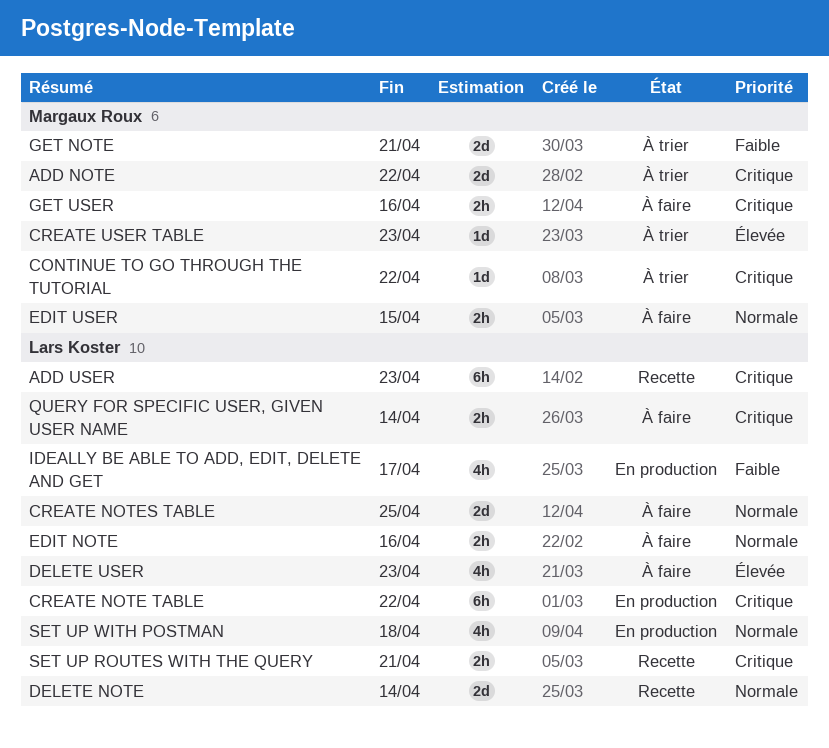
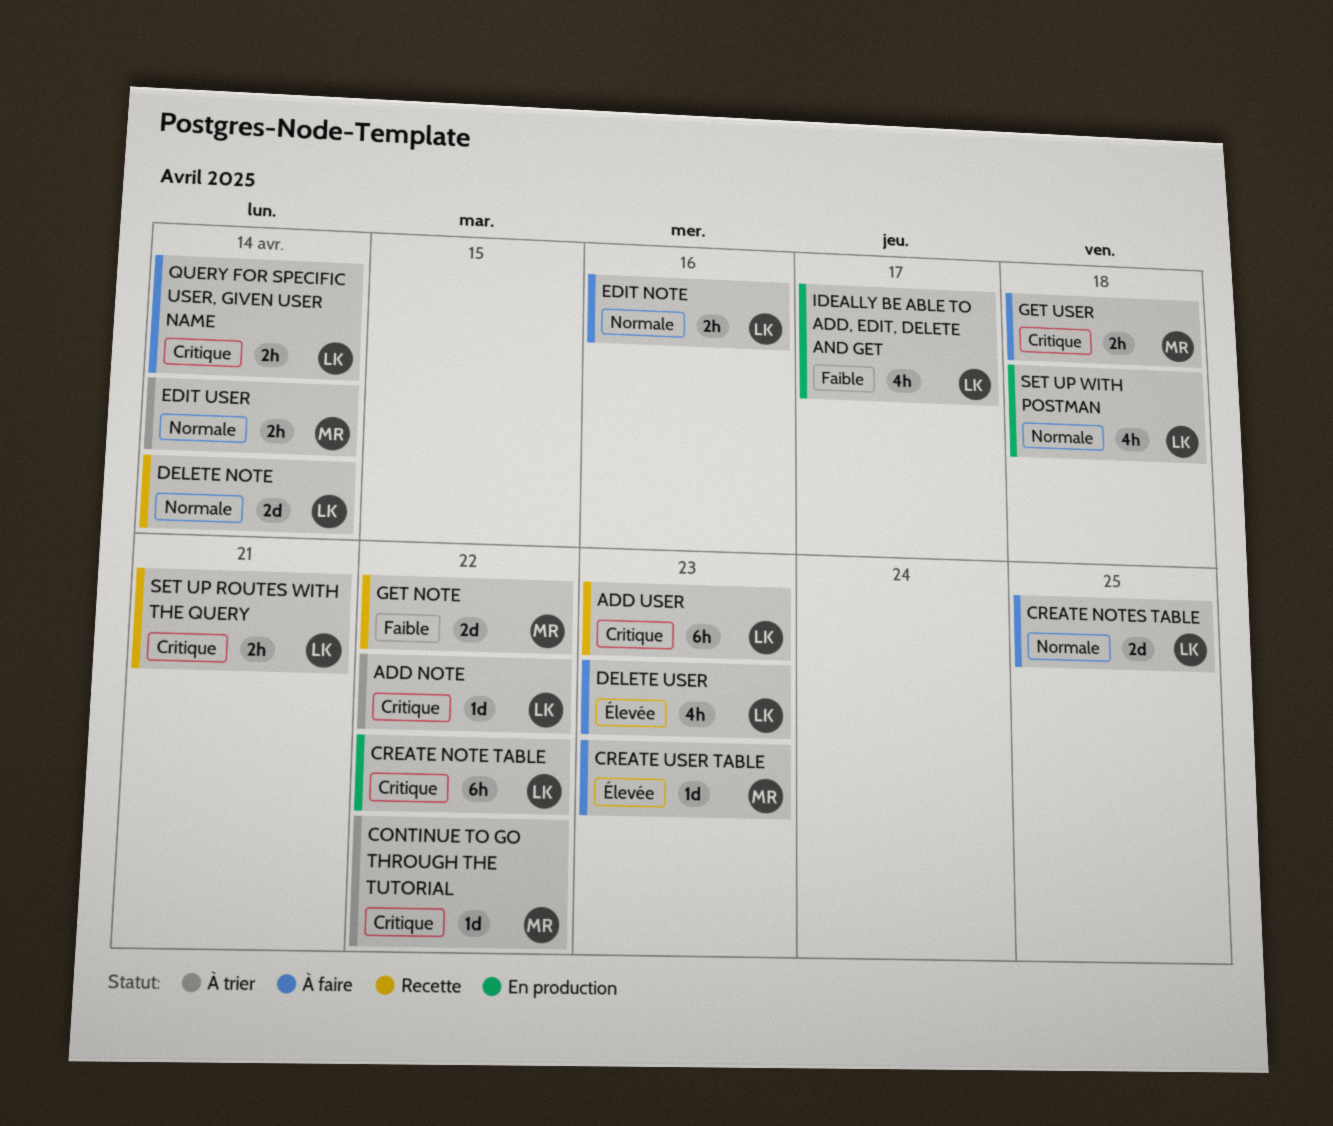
ADD NOTE, owner: Margaux Roux -> Lars Koster
ADD NOTE, estimate: 2d -> 1d
CREATE USER TABLE, status: À trier -> À faire
EDIT USER, status: À faire -> À trier
EDIT USER, due: Apr 15 -> Apr 14
GET NOTE, status: À trier -> Recette
GET NOTE, due: Apr 21 -> Apr 22
GET USER, due: Apr 16 -> Apr 18

